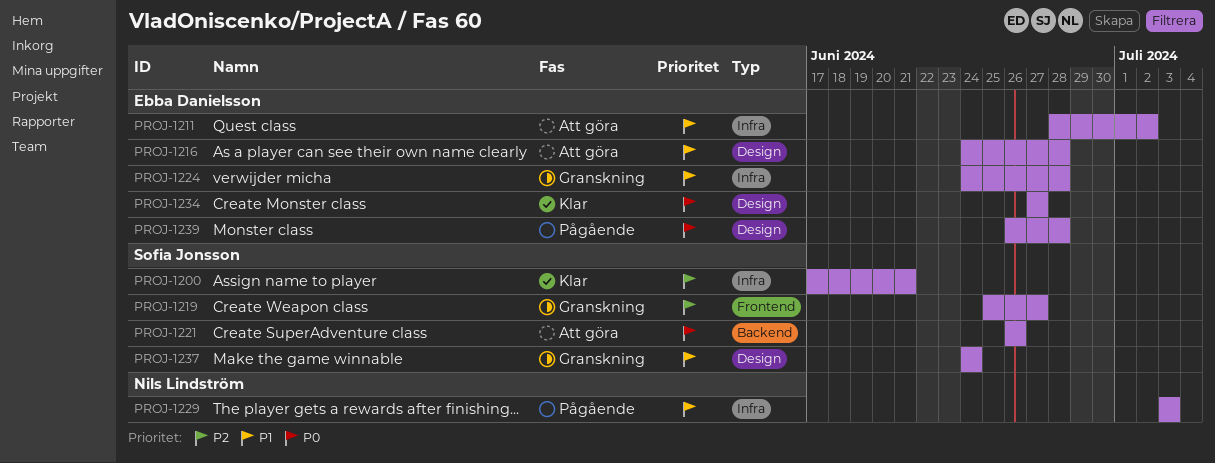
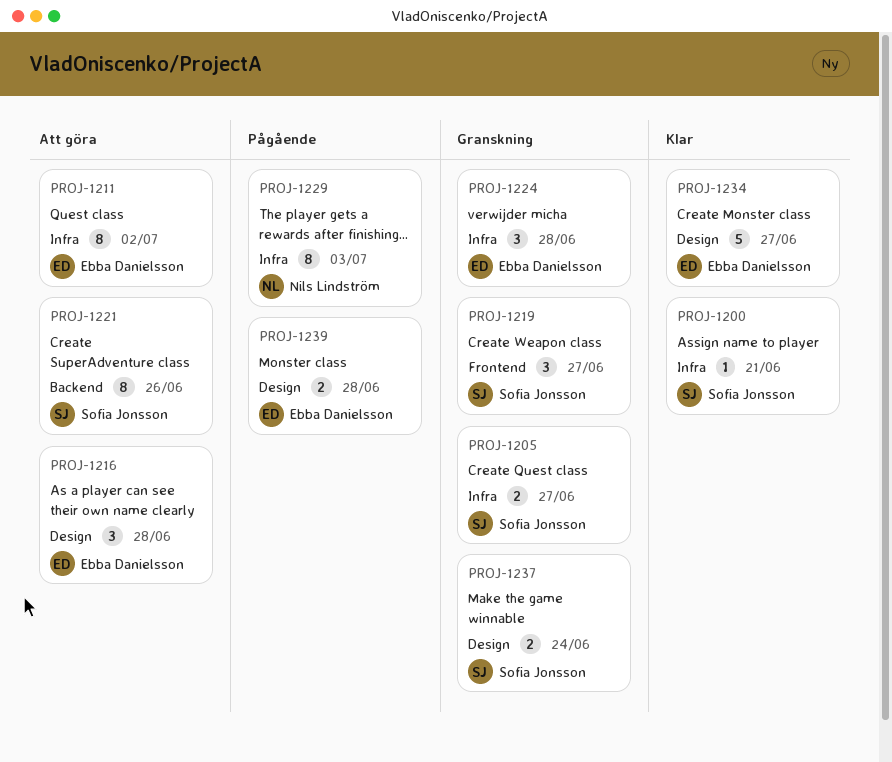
PROJ-1205: none -> present

